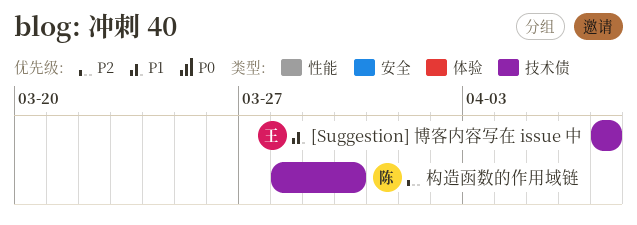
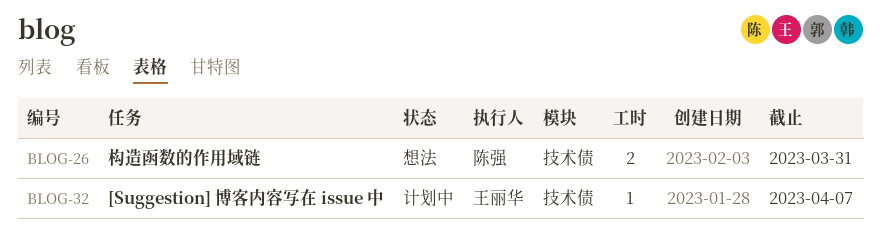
构造函数的作用域链, due: Mar 30 -> Mar 31

